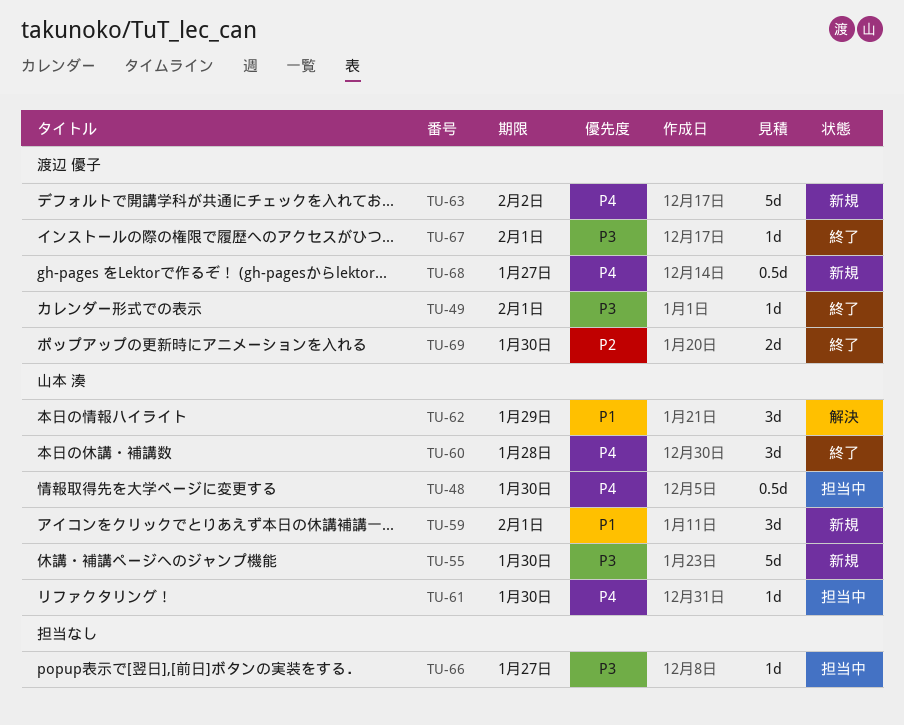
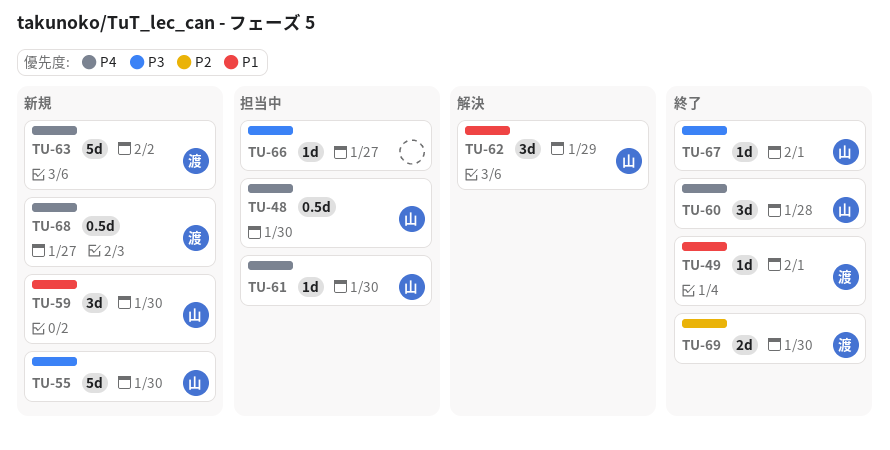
TU-49, priority: P3 -> P1
TU-59, due: Feb 1 -> Jan 30
TU-67, owner: 渡辺 優子 -> 山本 湊

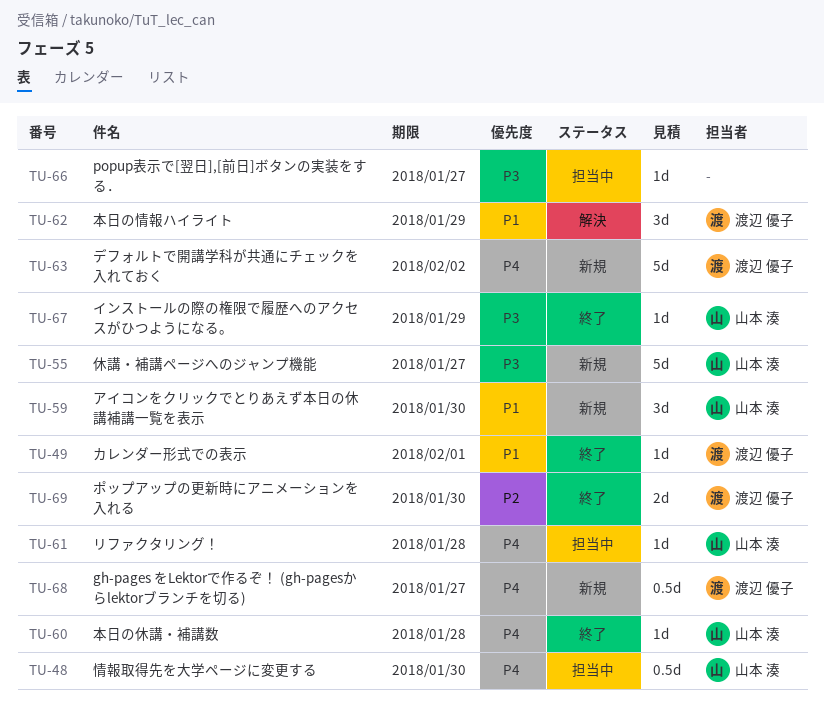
TU-55, due: Jan 30 -> Jan 27
TU-60, estimate: 3d -> 1d
TU-61, due: Jan 30 -> Jan 28
TU-62, owner: 山本 湊 -> 渡辺 優子
TU-67, due: Feb 1 -> Jan 29

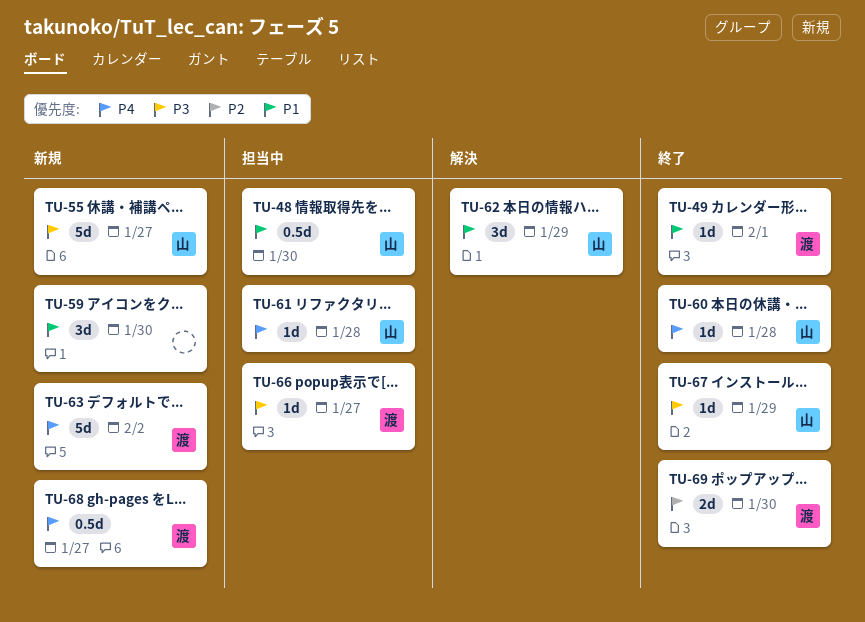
TU-48, priority: P4 -> P1
TU-59, owner: 山本 湊 -> none
TU-62, owner: 渡辺 優子 -> 山本 湊
TU-66, owner: none -> 渡辺 優子

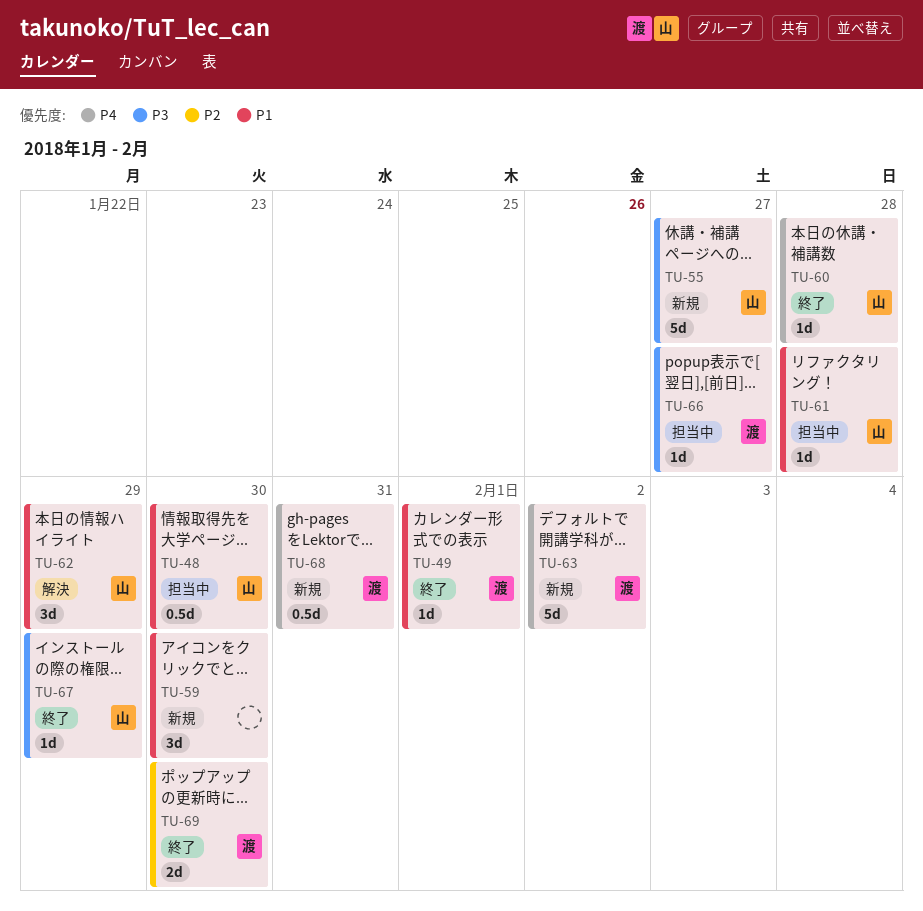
TU-61, priority: P4 -> P1
TU-68, due: Jan 27 -> Jan 31

